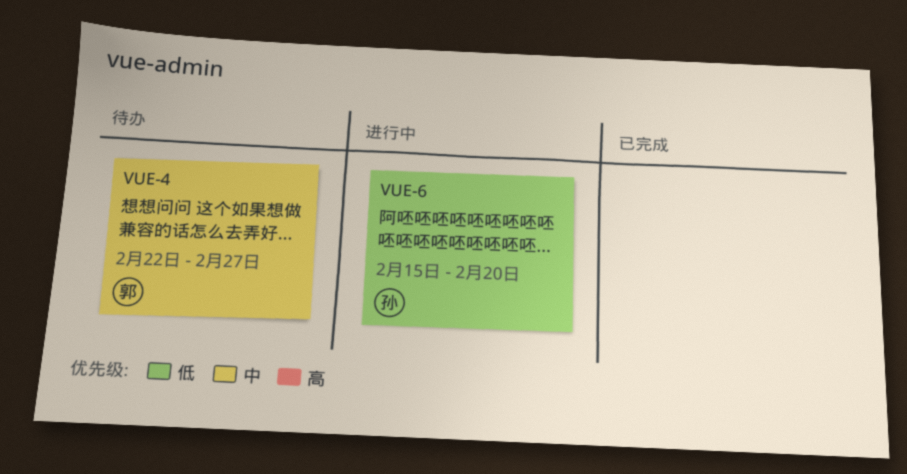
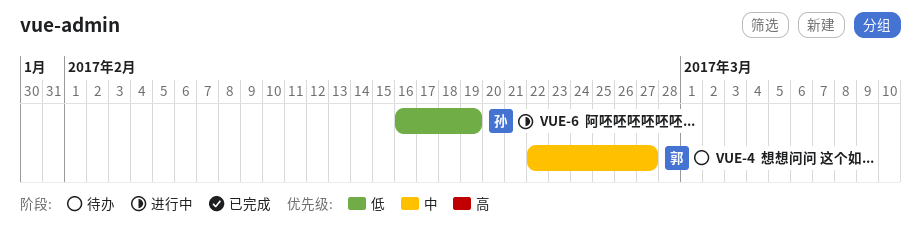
VUE-6, start: Feb 15 -> Feb 16
VUE-6, due: Feb 20 -> Feb 19

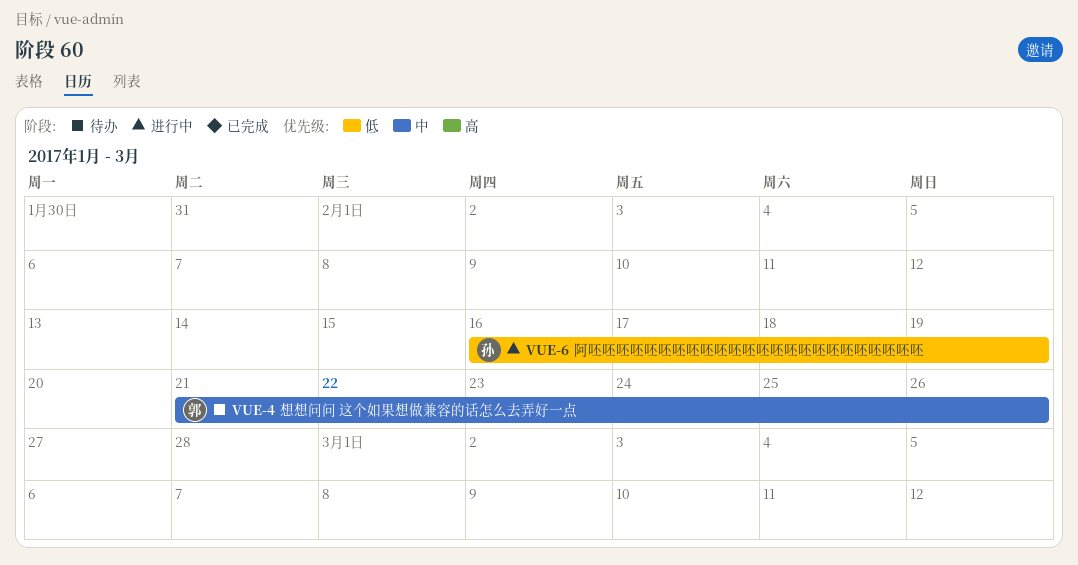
VUE-4, start: Feb 22 -> Feb 21
VUE-4, due: Feb 27 -> Feb 26

